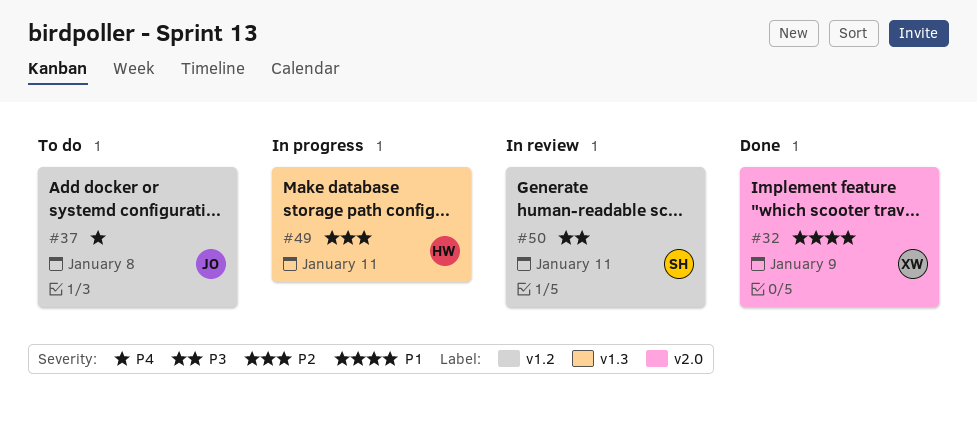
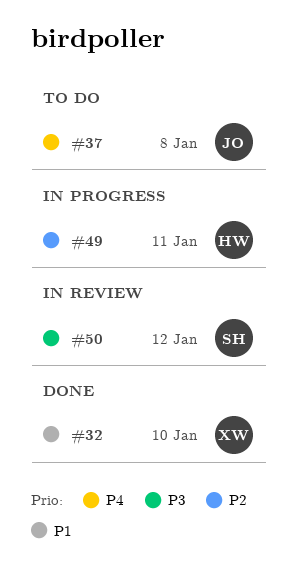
#32, due: Jan 9 -> Jan 10
#50, due: Jan 11 -> Jan 12

